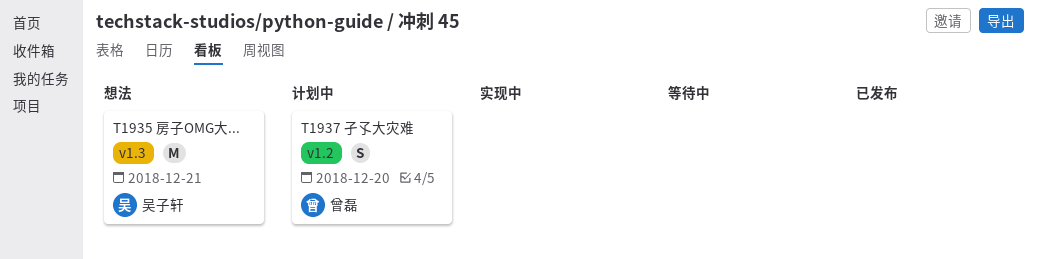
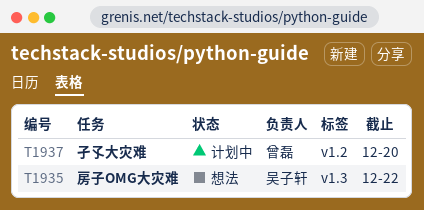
T1935, due: Dec 21 -> Dec 22

